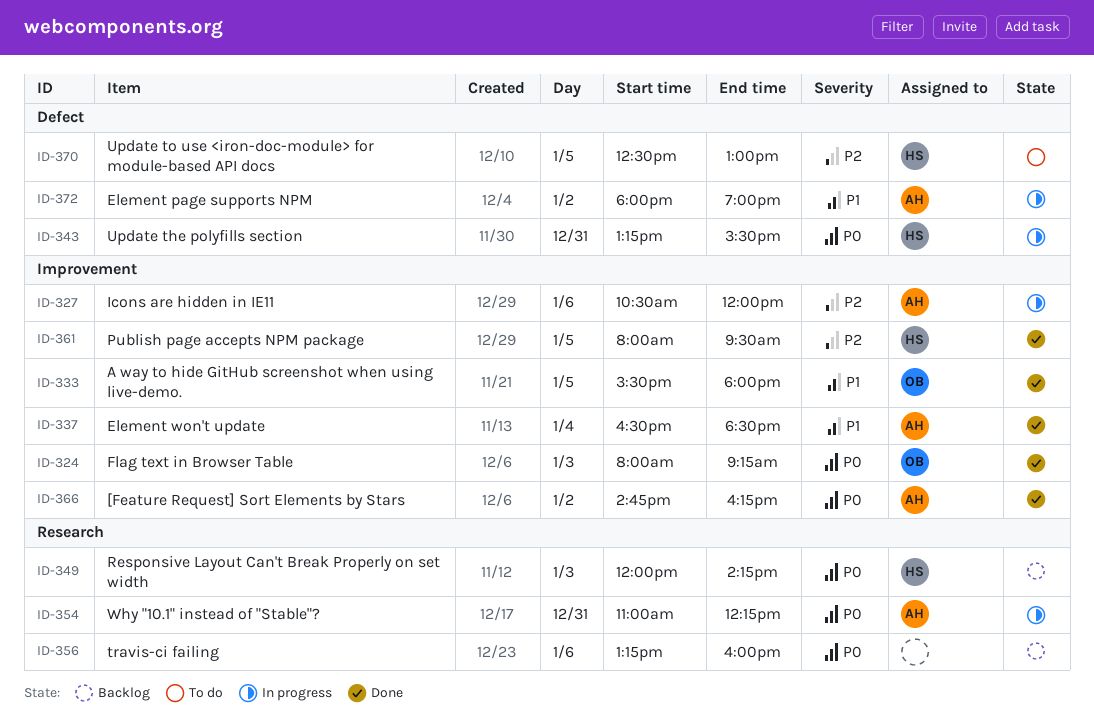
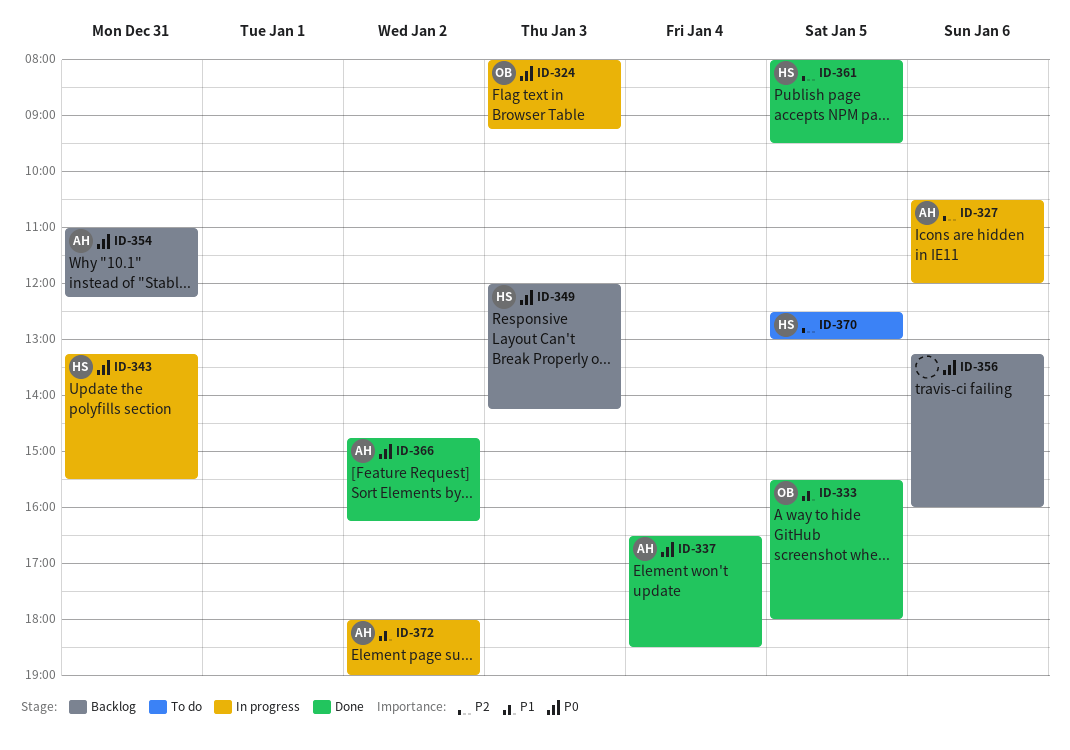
ID-324, status: Done -> In progress
ID-337, priority: P1 -> P0
ID-354, status: In progress -> Backlog

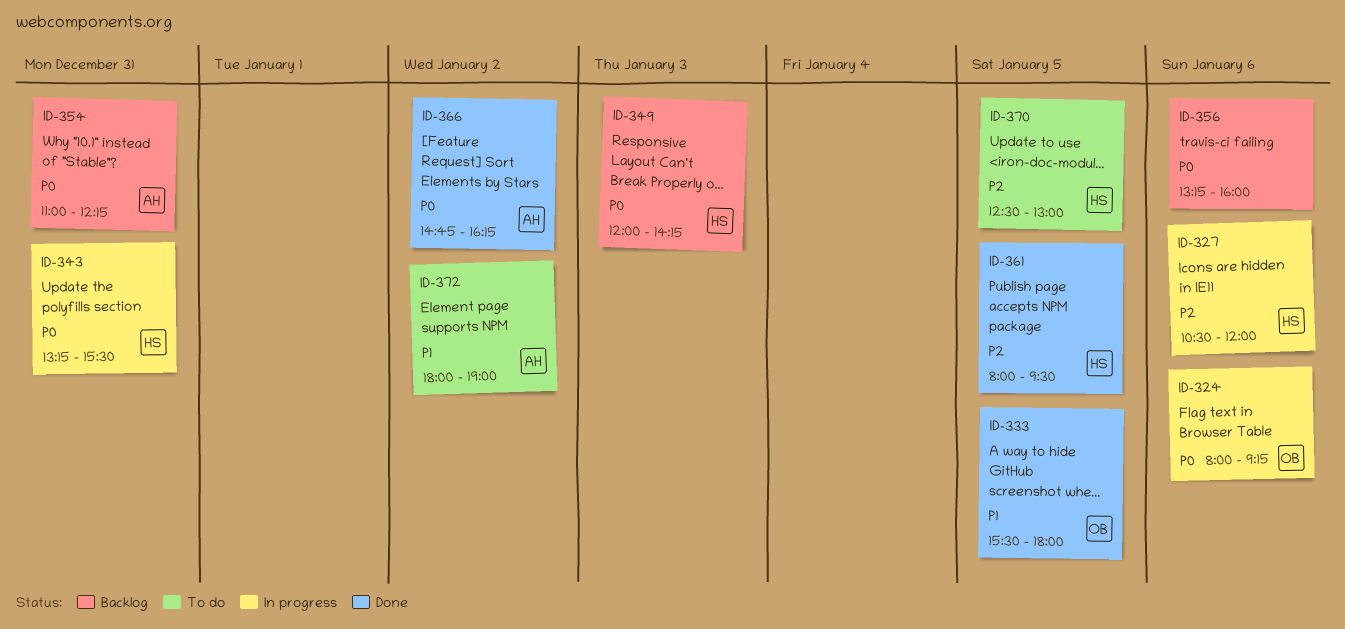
ID-324, day: Jan 3 -> Jan 6
ID-327, owner: AH -> HS
ID-337: present -> none
ID-372, status: In progress -> To do

